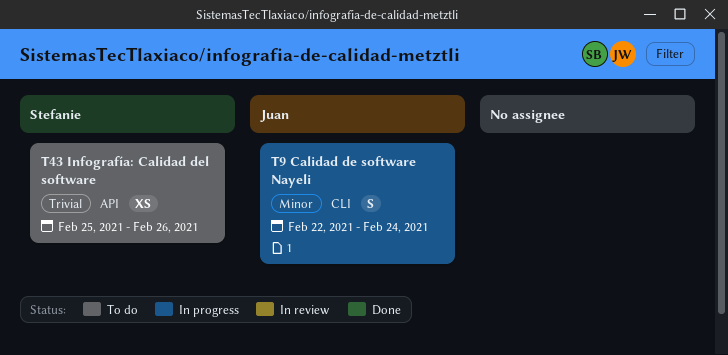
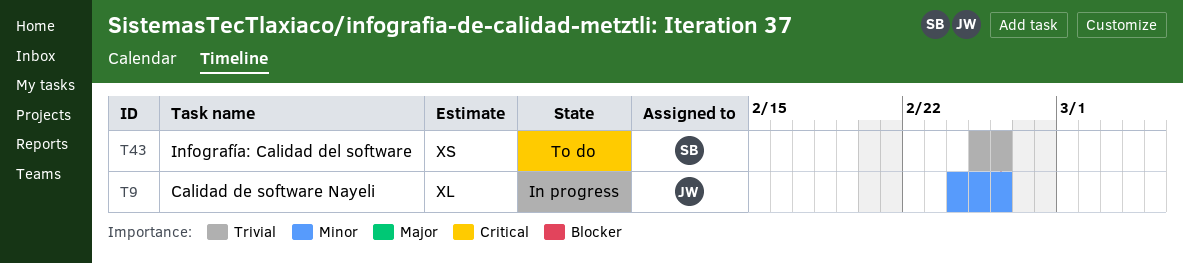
T9, estimate: S -> XL
T9, start: Feb 22 -> Feb 24
T9, due: Feb 24 -> Feb 26

